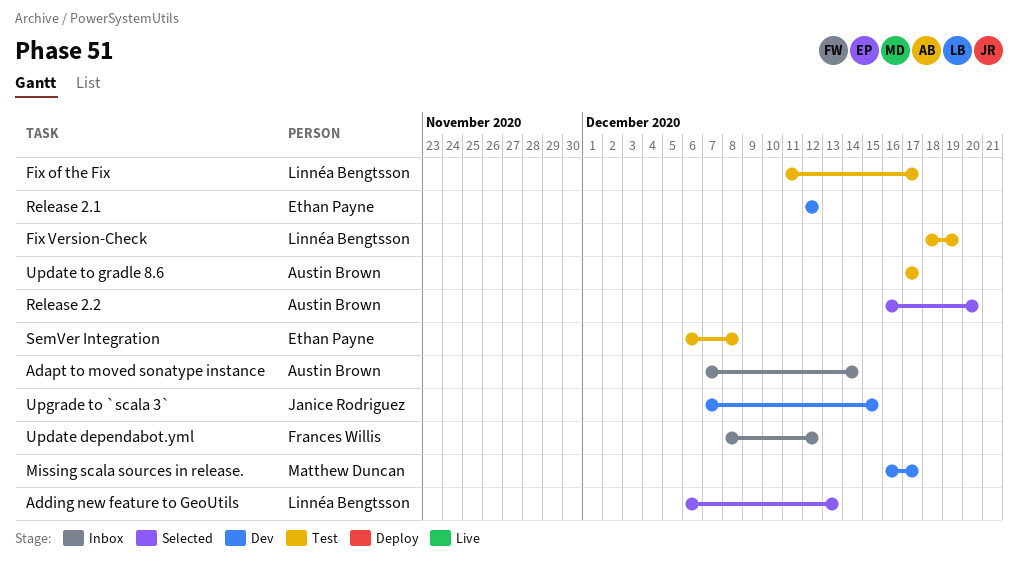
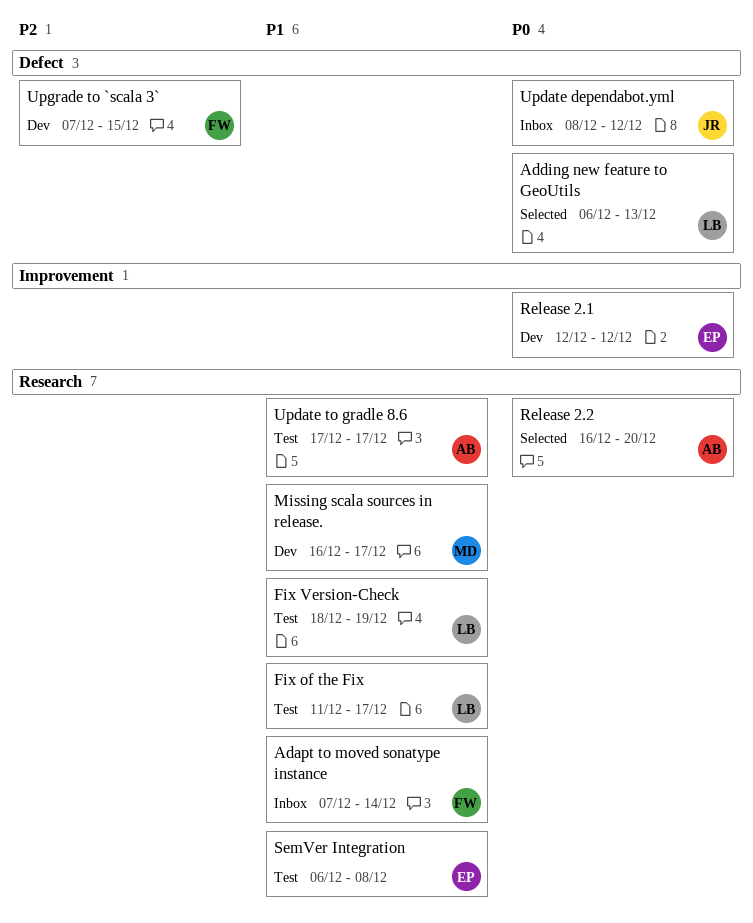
Adapt to moved sonatype instance, owner: Austin Brown -> Frances Willis
Update dependabot.yml, owner: Frances Willis -> Janice Rodriguez
Upgrade to `scala 3`, owner: Janice Rodriguez -> Frances Willis

